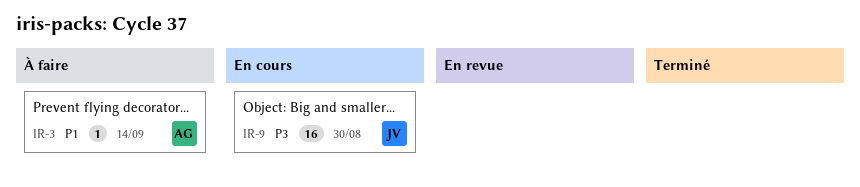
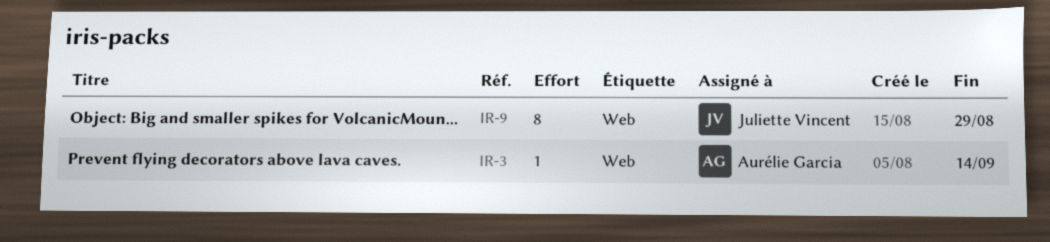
IR-9, estimate: 16 -> 8
IR-9, due: Aug 30 -> Aug 29

